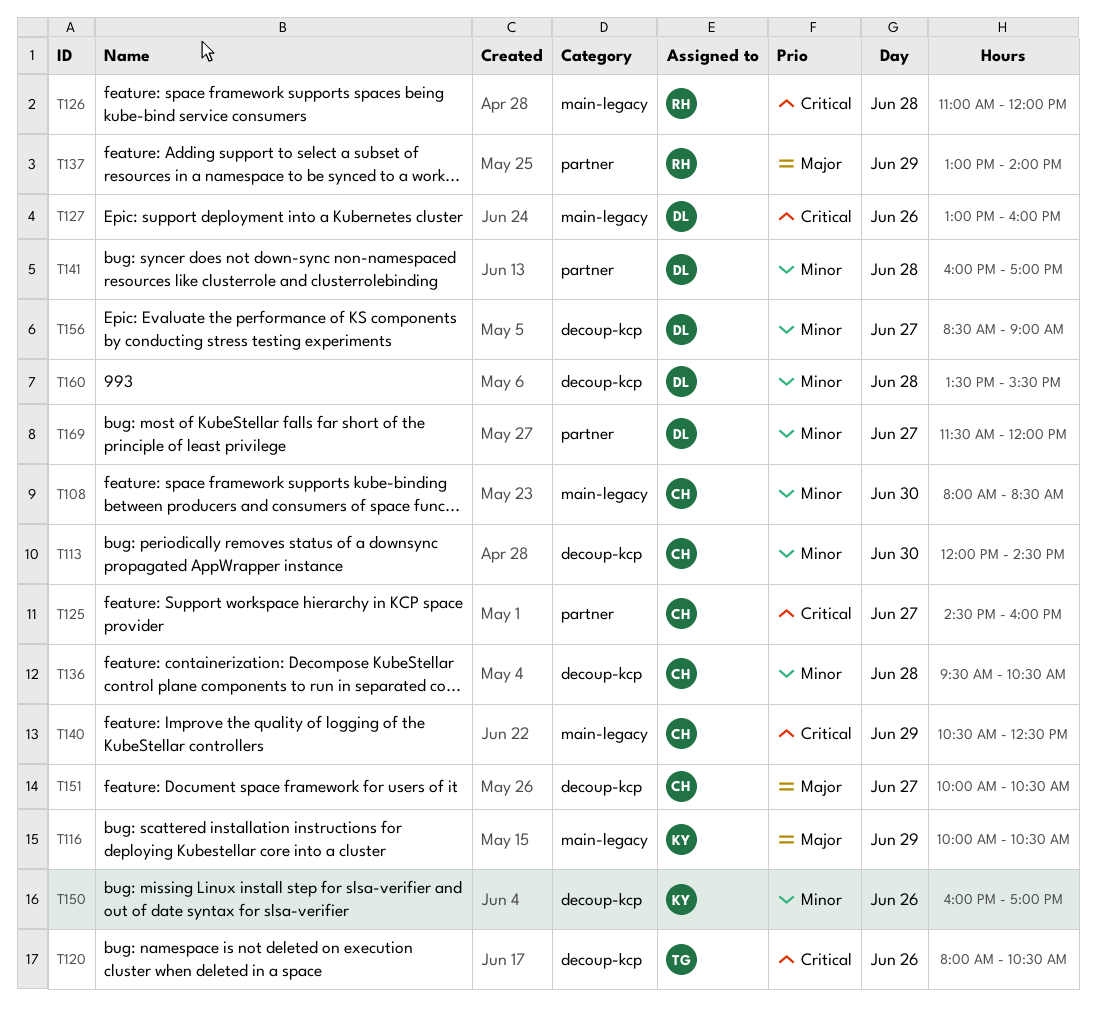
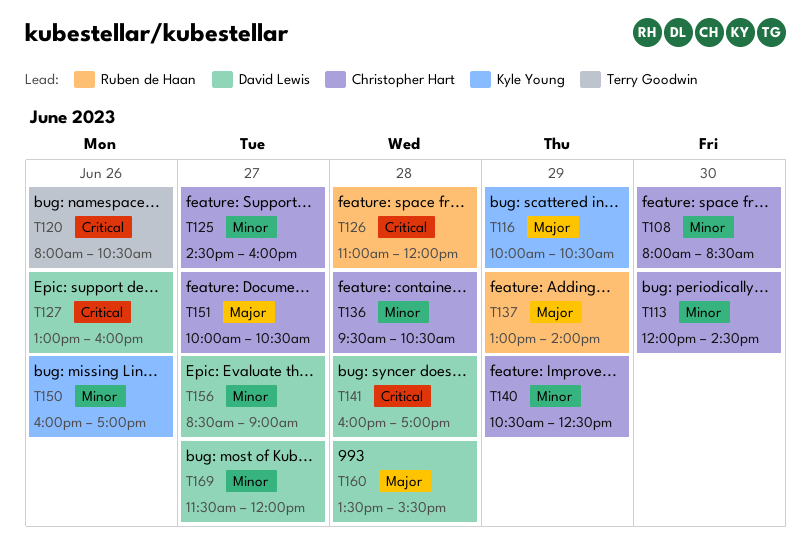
T125, priority: Critical -> Minor
T140, priority: Critical -> Minor
T141, priority: Minor -> Critical
T160, priority: Minor -> Major

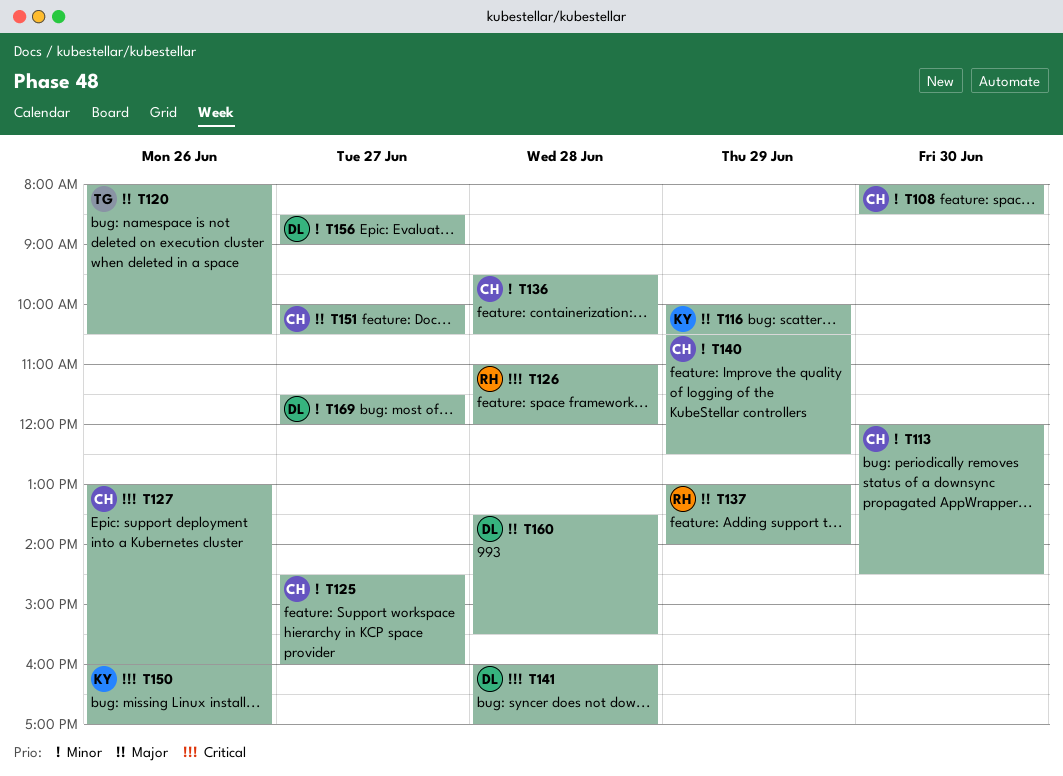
T120, priority: Critical -> Major
T127, owner: David Lewis -> Christopher Hart
T150, priority: Minor -> Critical

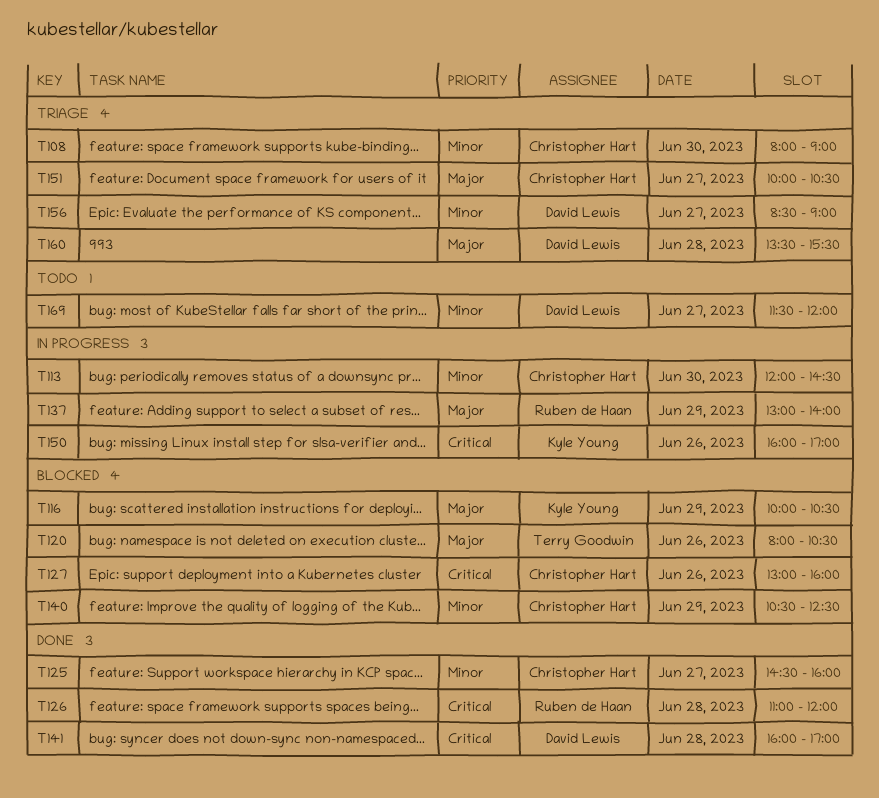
T108, ends: 08:30 -> 09:00
T136: present -> none

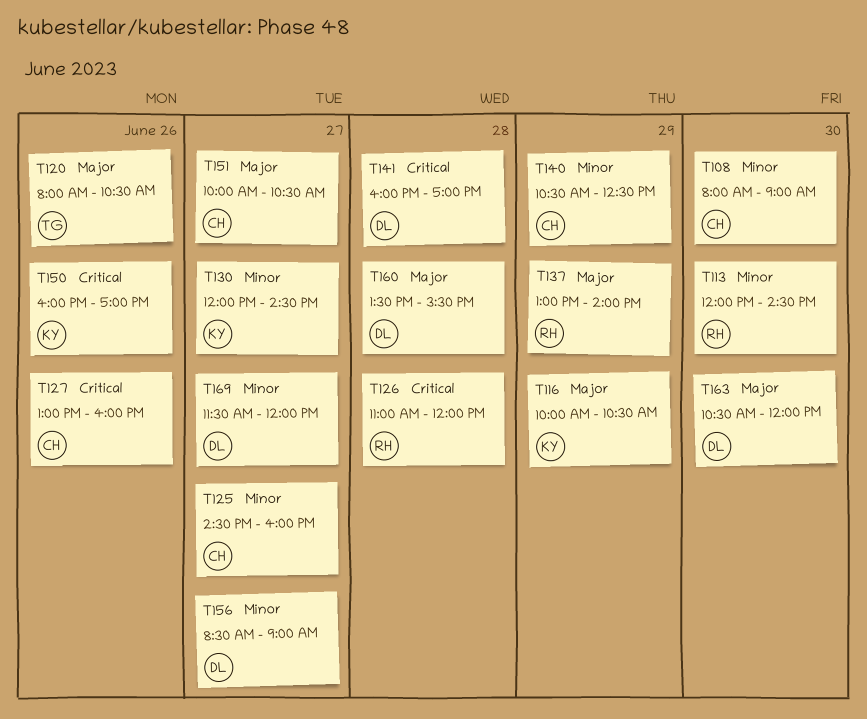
T113, owner: Christopher Hart -> Ruben de Haan
T130: none -> present
T163: none -> present

